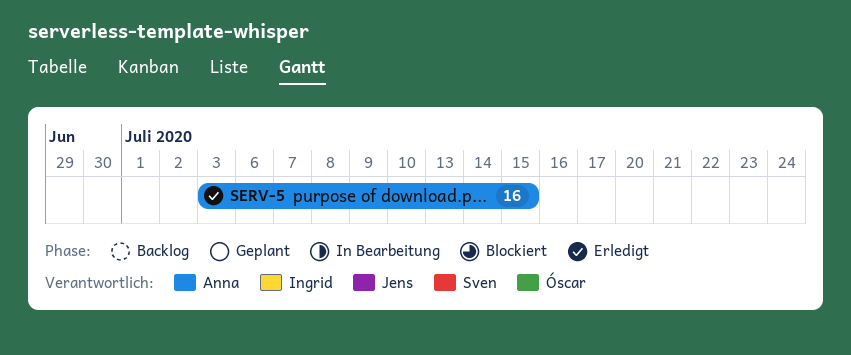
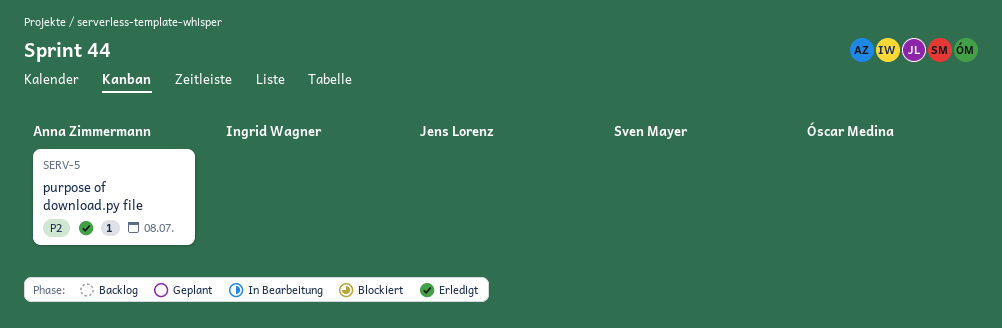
SERV-5, estimate: 16 -> 1
SERV-5, due: Jul 15 -> Jul 8

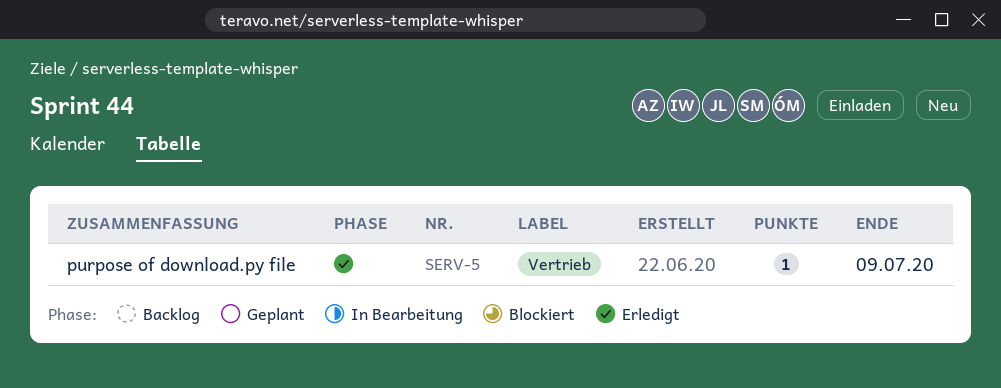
SERV-5, due: Jul 8 -> Jul 9

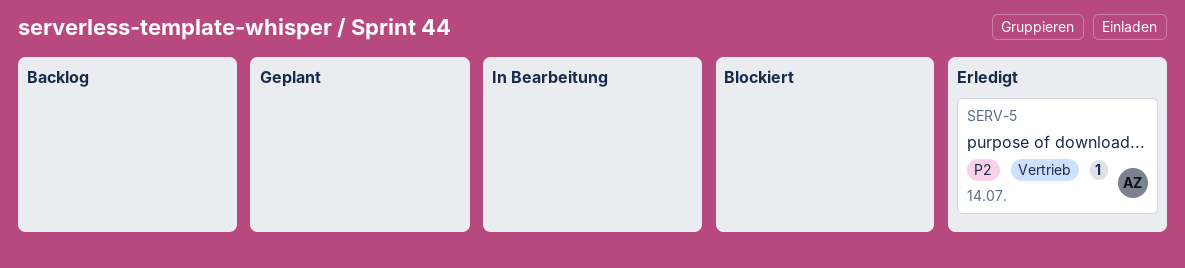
SERV-5, due: Jul 9 -> Jul 14

